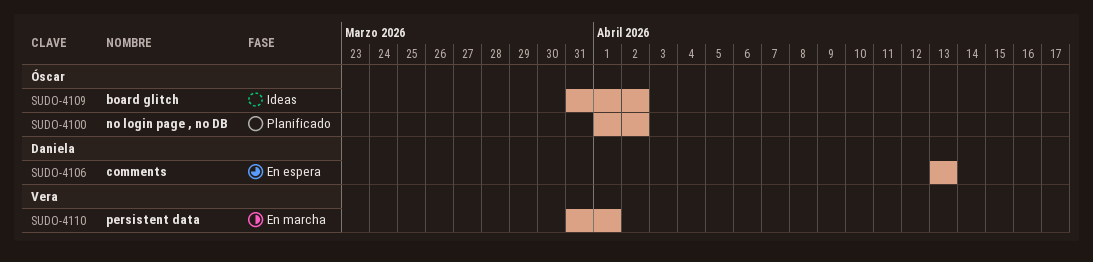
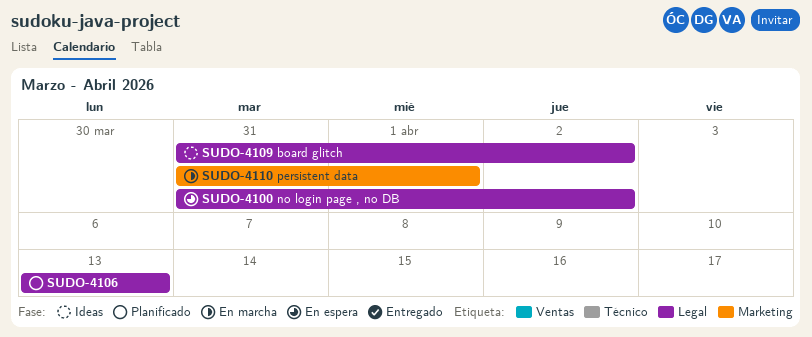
SUDO-4100, status: Planificado -> En espera
SUDO-4100, start: Apr 1 -> Mar 31
SUDO-4106, status: En espera -> Planificado

